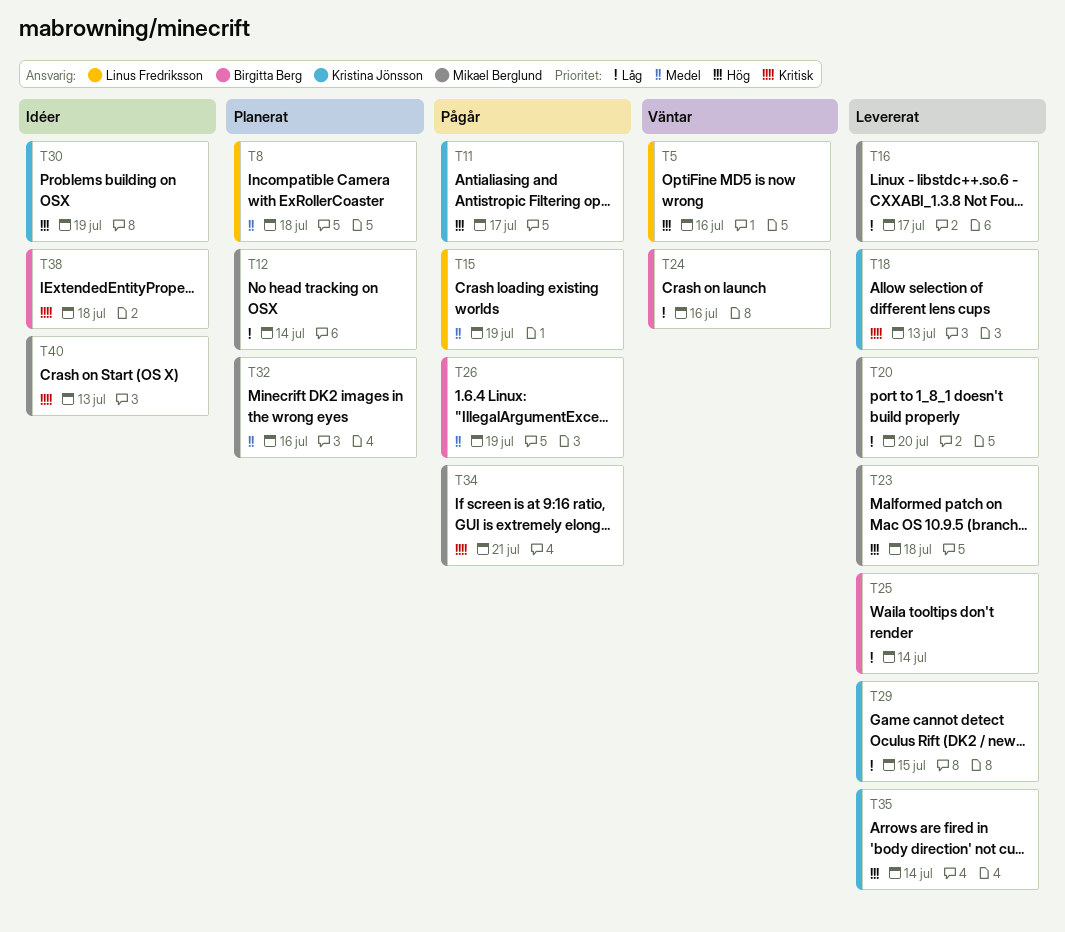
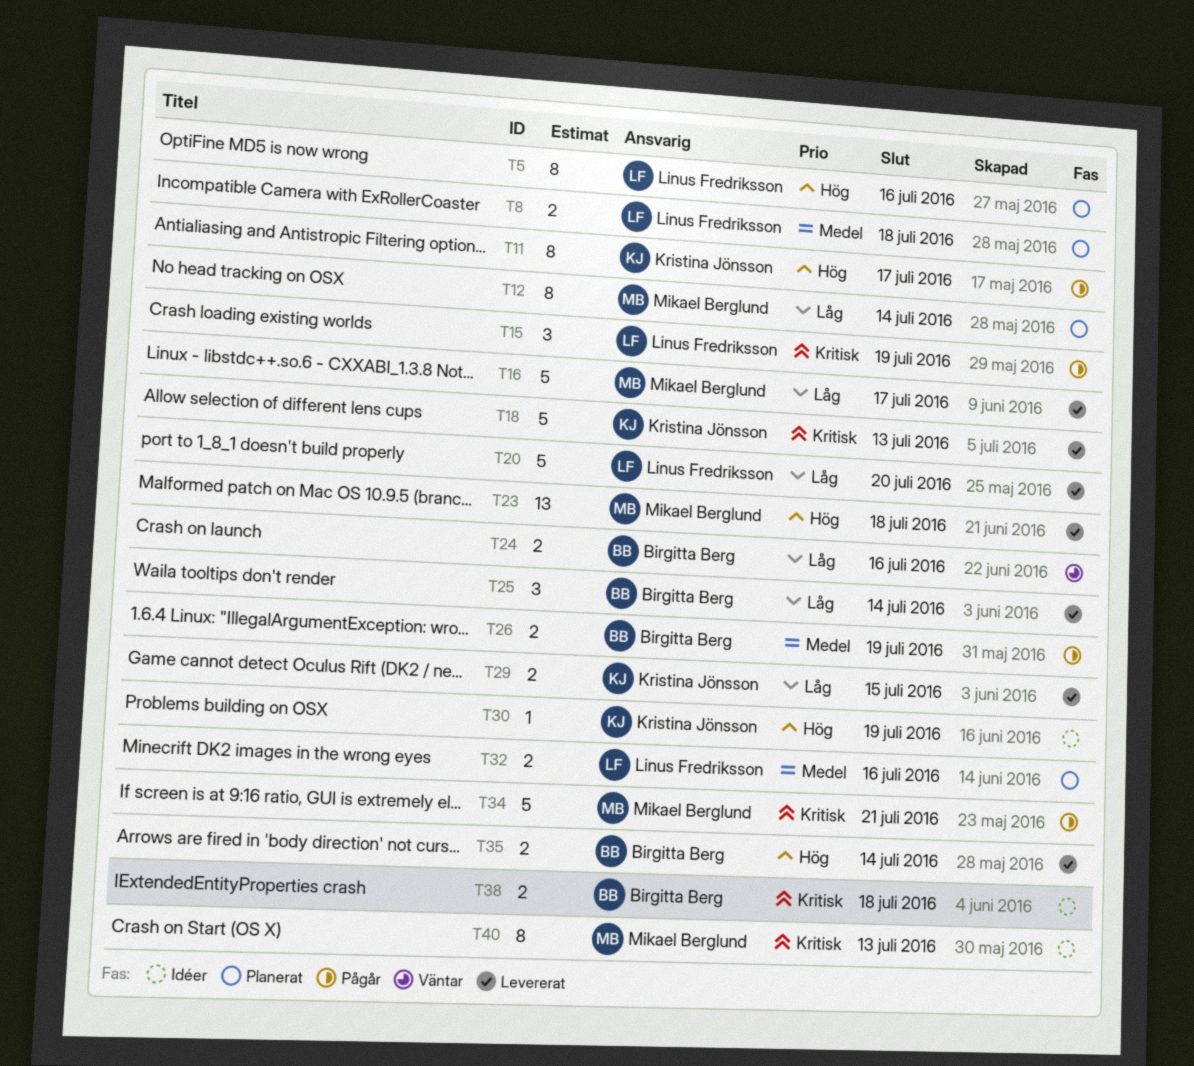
T5, status: Väntar -> Planerat
T15, priority: Medel -> Kritisk
T20, owner: Mikael Berglund -> Linus Fredriksson
T32, owner: Mikael Berglund -> Linus Fredriksson
T35, owner: Kristina Jönsson -> Birgitta Berg

